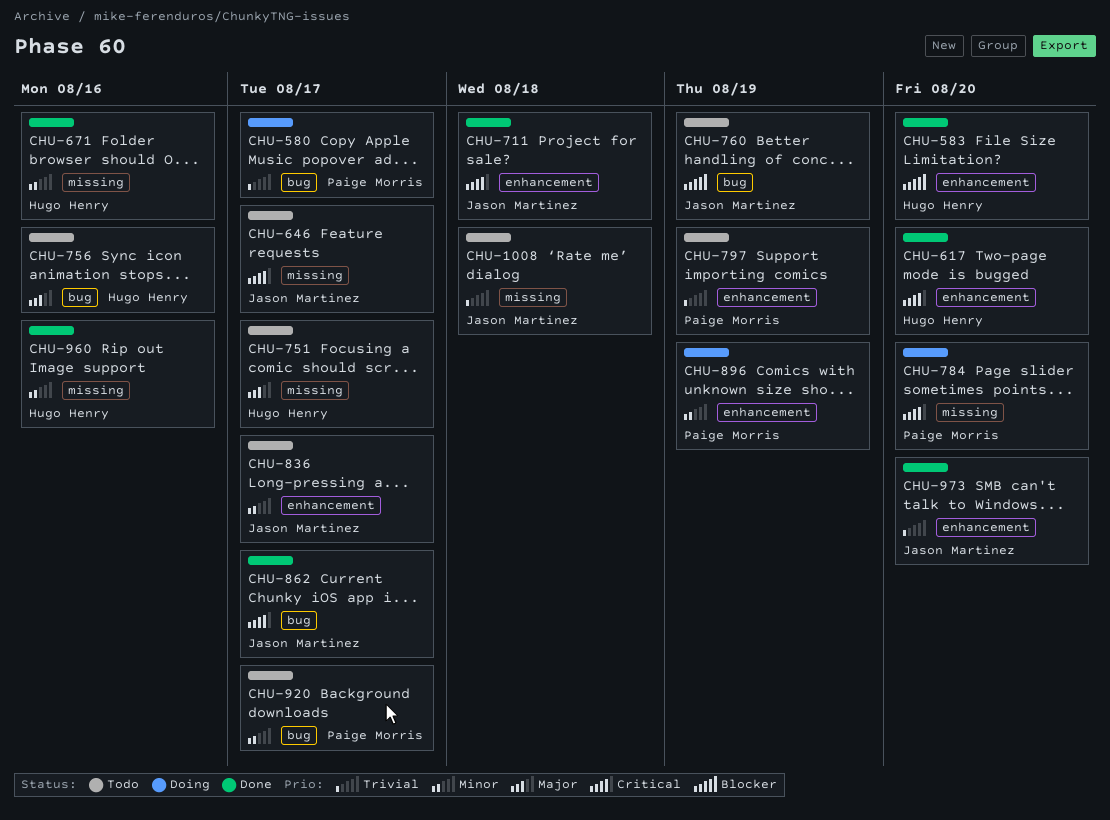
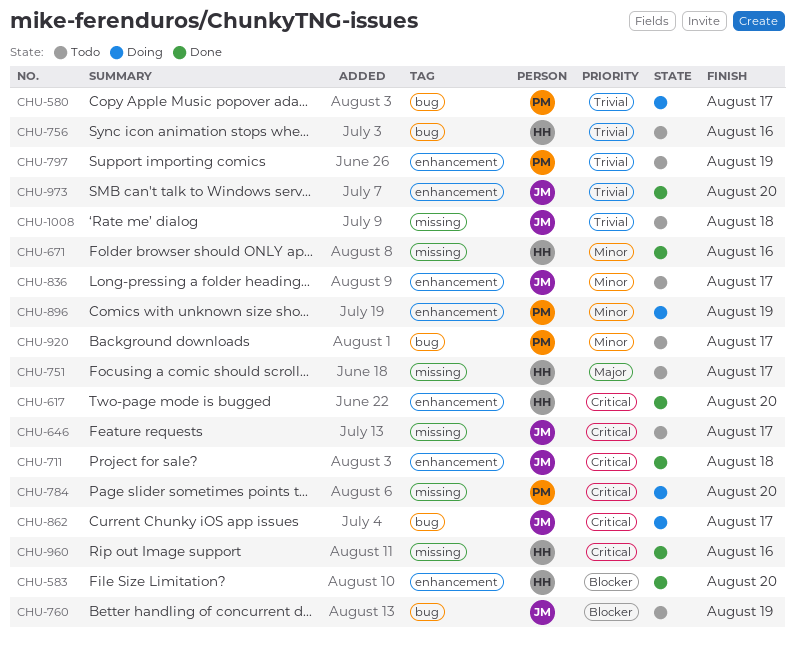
CHU-756, priority: Major -> Trivial
CHU-862, status: Done -> Doing
CHU-960, priority: Minor -> Critical

